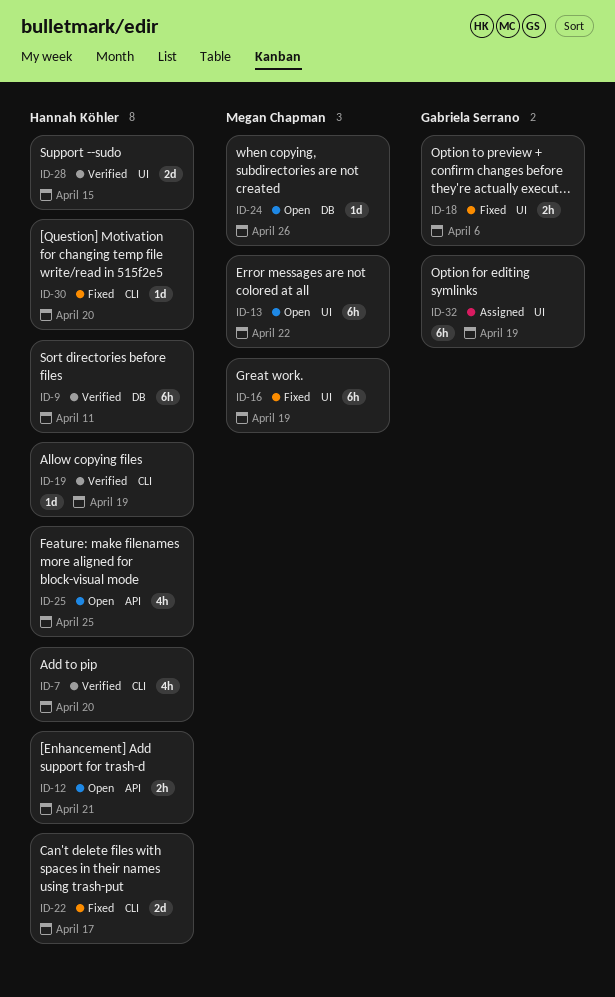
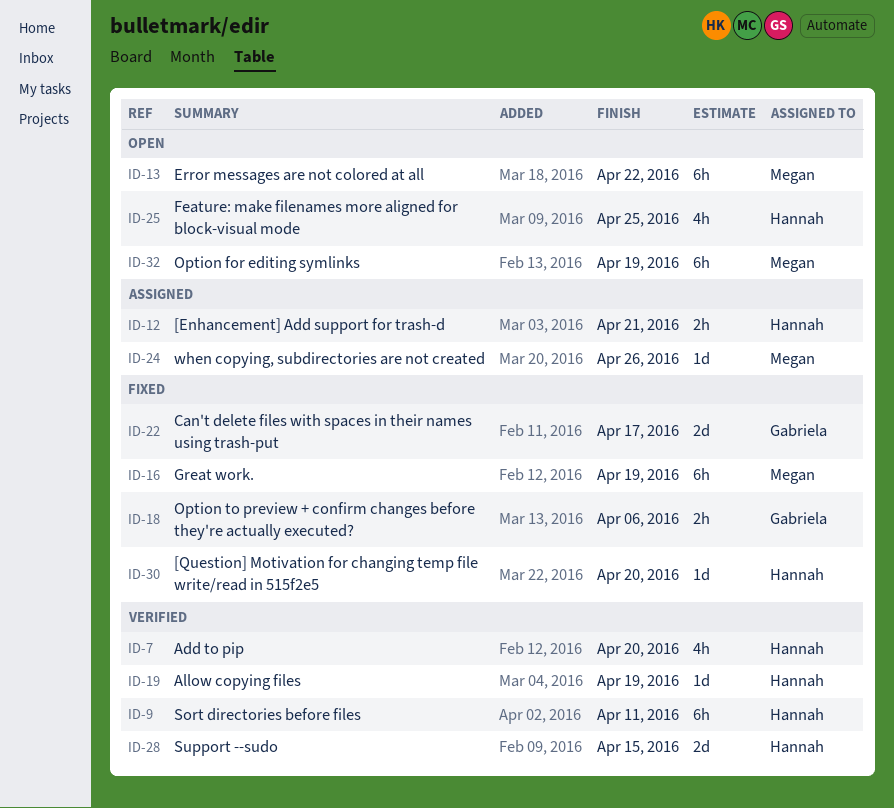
ID-12, status: Open -> Assigned
ID-22, owner: Hannah Köhler -> Gabriela Serrano
ID-24, status: Open -> Assigned
ID-32, status: Assigned -> Open
ID-32, owner: Gabriela Serrano -> Megan Chapman

